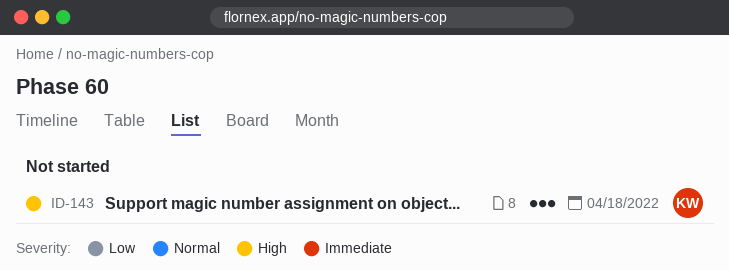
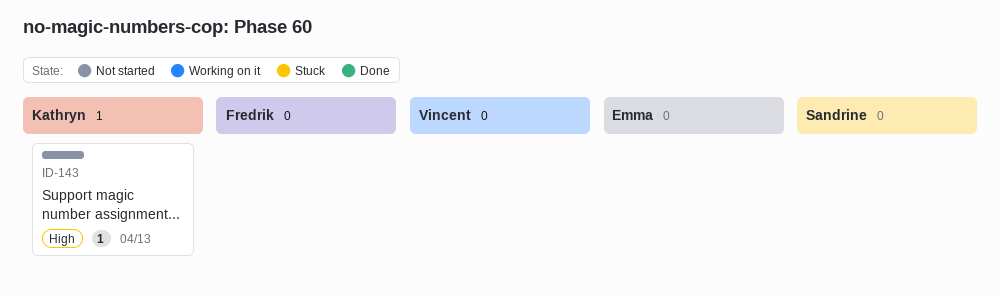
ID-143, estimate: 3 -> 1
ID-143, due: Apr 18 -> Apr 13

